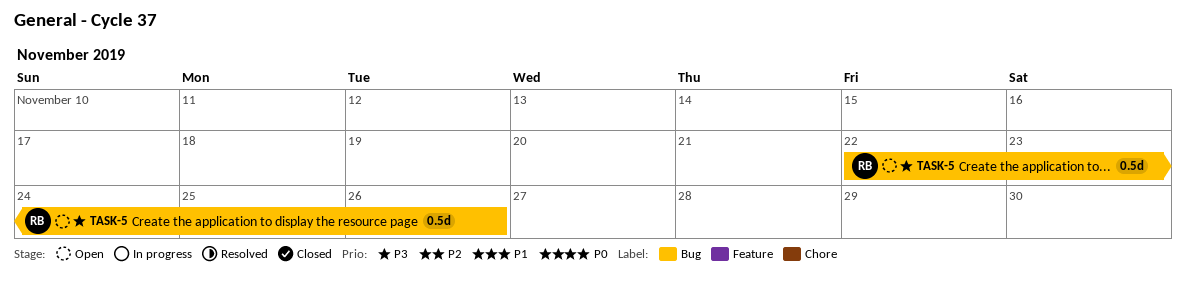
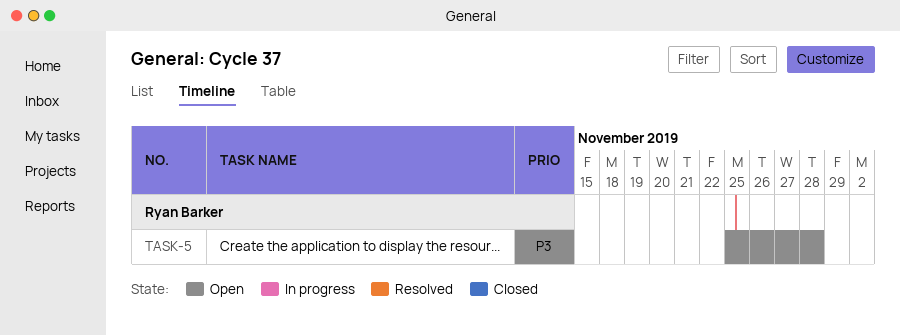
TASK-5, start: Nov 22 -> Nov 25
TASK-5, due: Nov 26 -> Nov 28

